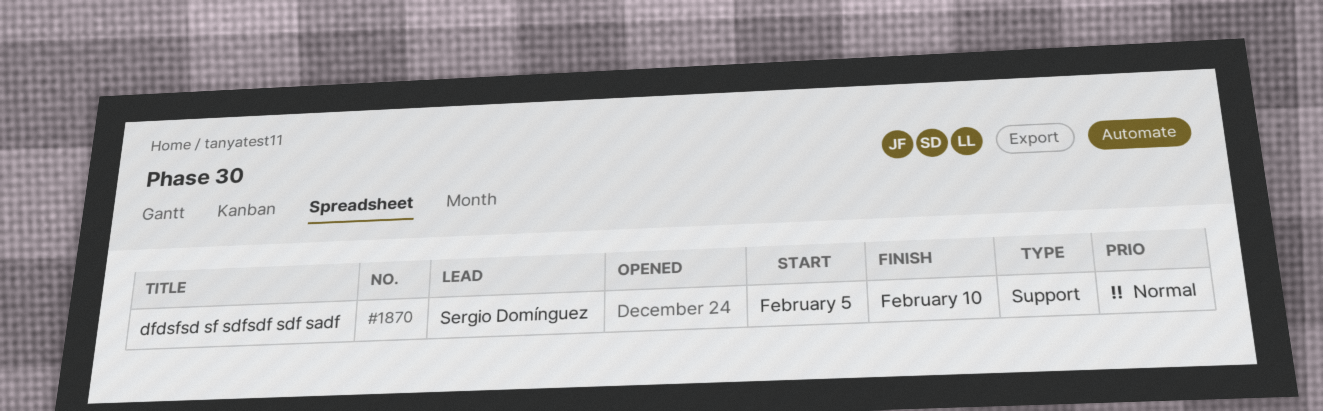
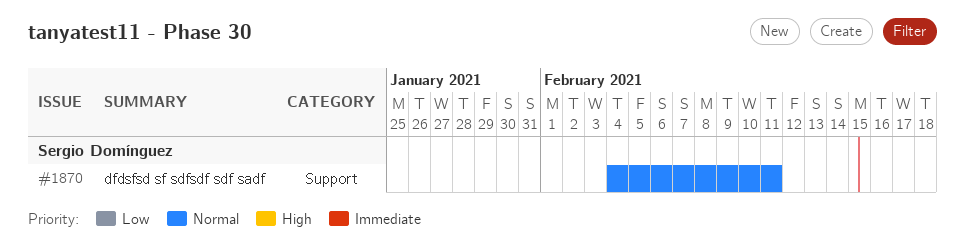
#1870, start: Feb 5 -> Feb 4
#1870, due: Feb 10 -> Feb 11

